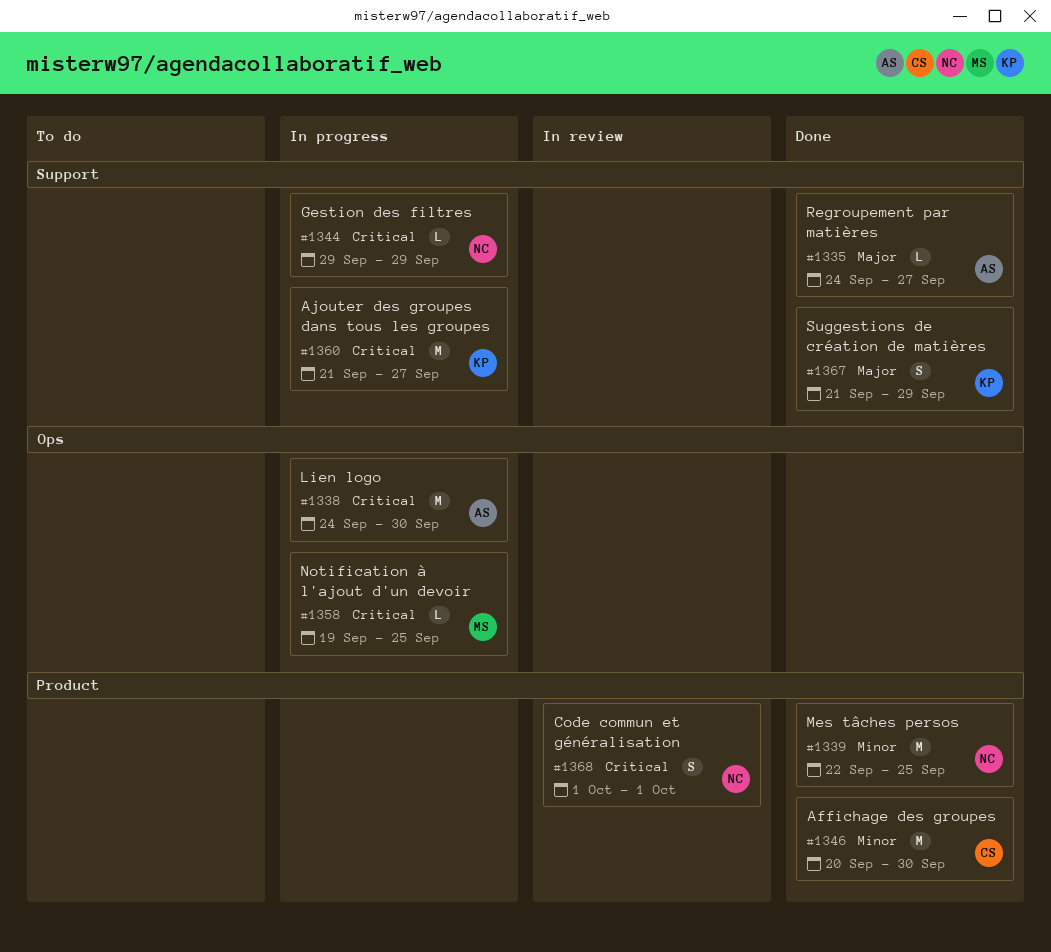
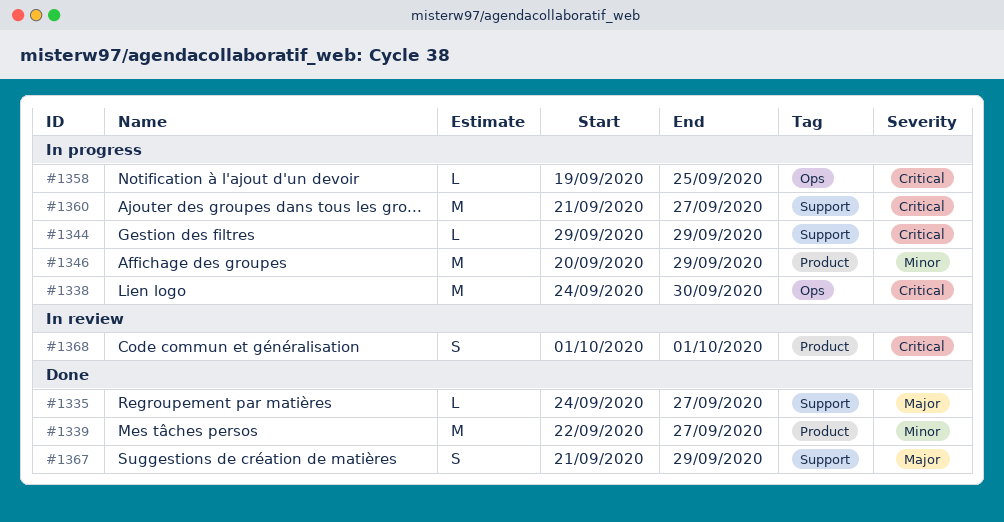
#1339, due: Sep 25 -> Sep 27
#1346, status: Done -> In progress
#1346, due: Sep 30 -> Sep 29

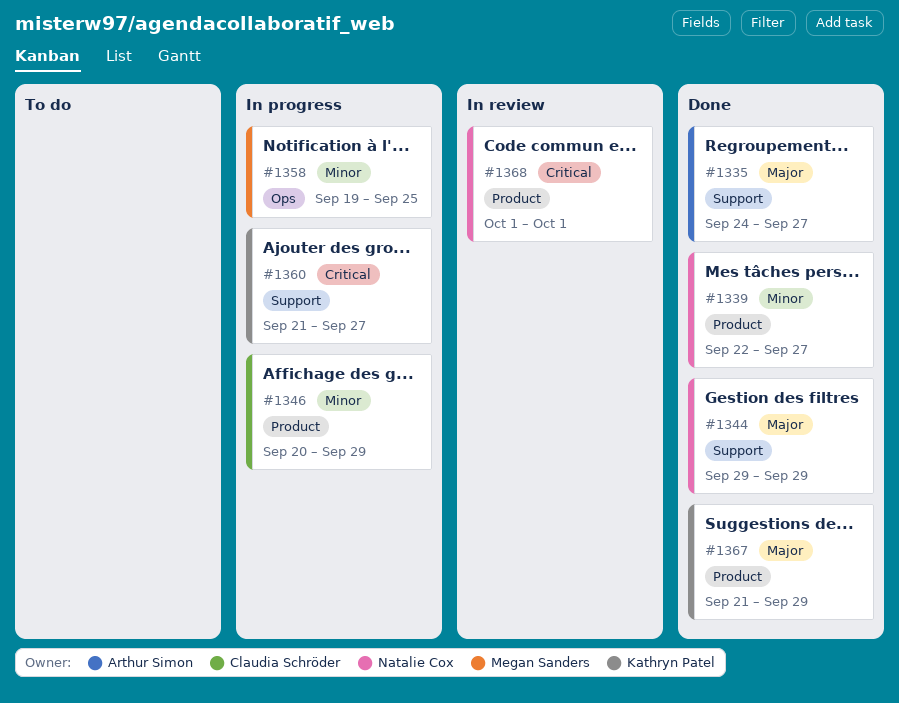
#1338: present -> none
#1344, status: In progress -> Done
#1344, priority: Critical -> Major
#1358, priority: Critical -> Minor
#1367, label: Support -> Product

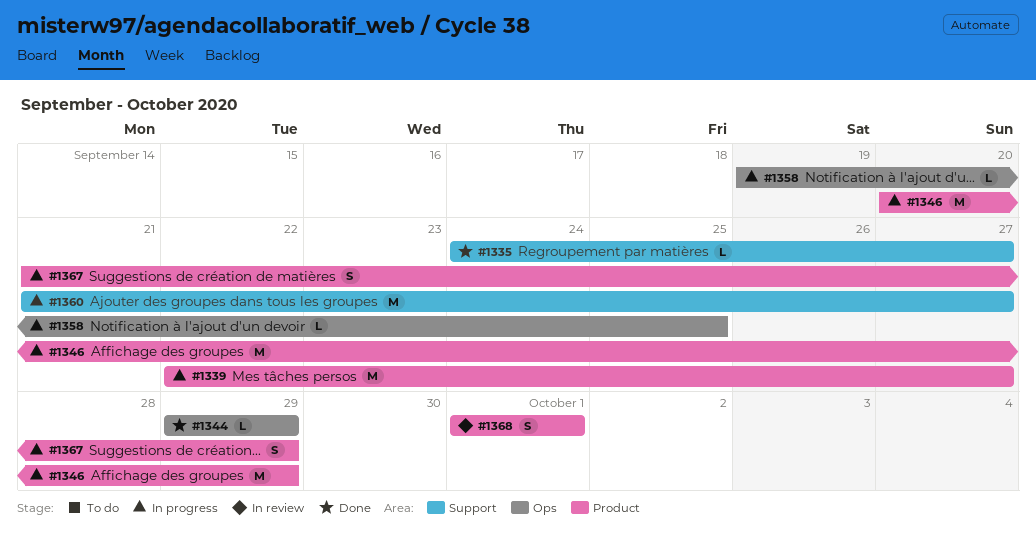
#1339, status: Done -> In progress
#1344, label: Support -> Ops
#1367, status: Done -> In progress

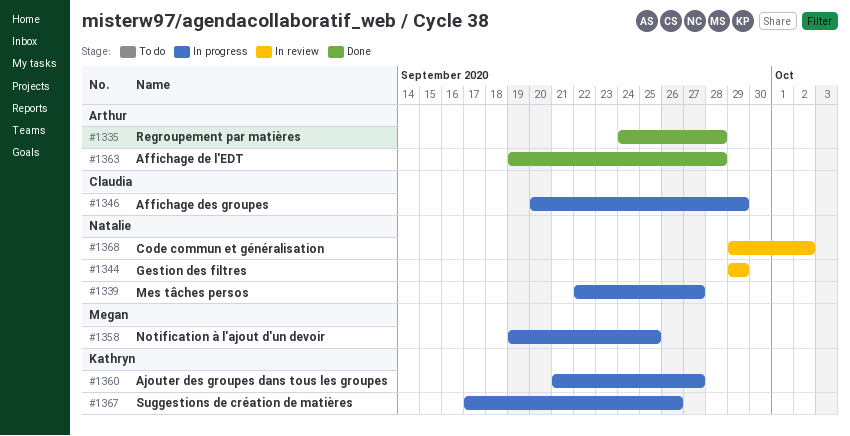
#1335, due: Sep 27 -> Sep 28
#1344, status: Done -> In review
#1363: none -> present
#1367, start: Sep 21 -> Sep 17
#1367, due: Sep 29 -> Sep 26
#1368, start: Oct 1 -> Sep 29
#1368, due: Oct 1 -> Oct 2

